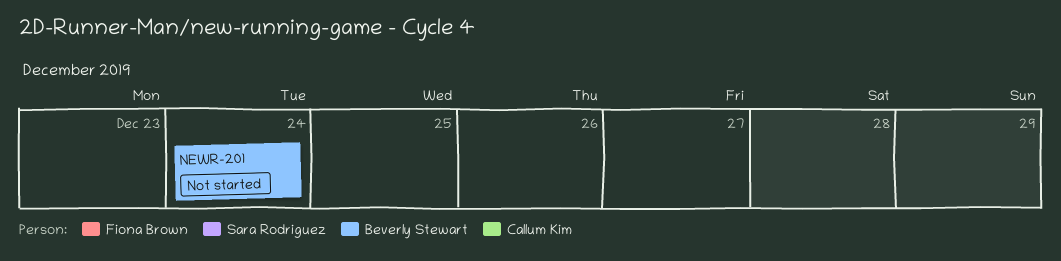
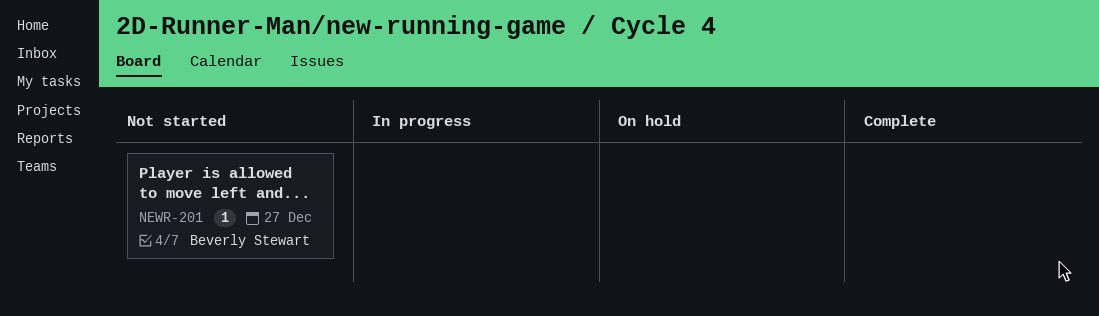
NEWR-201, due: Dec 24 -> Dec 27

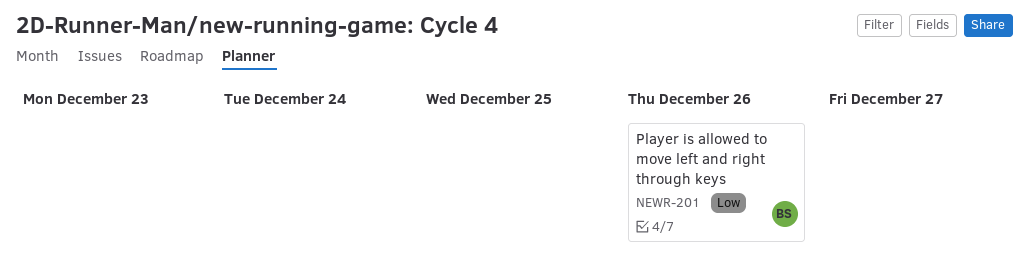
NEWR-201, due: Dec 27 -> Dec 26

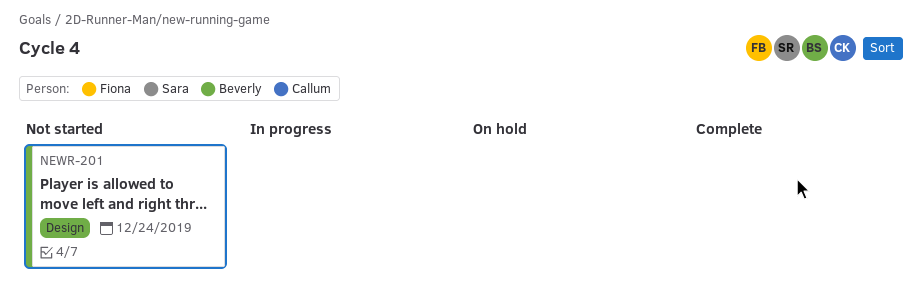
NEWR-201, due: Dec 26 -> Dec 24

